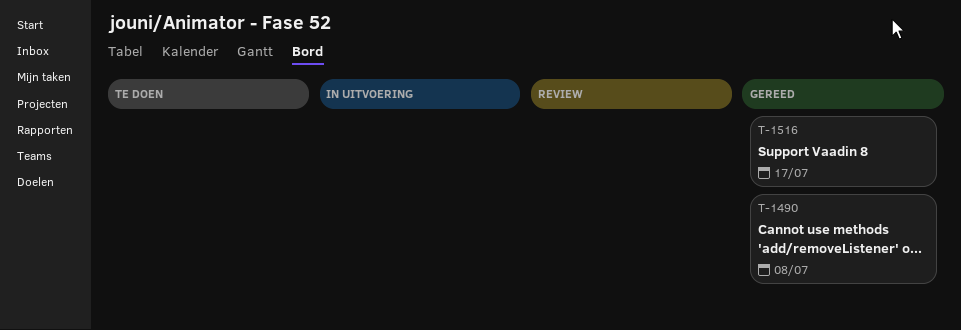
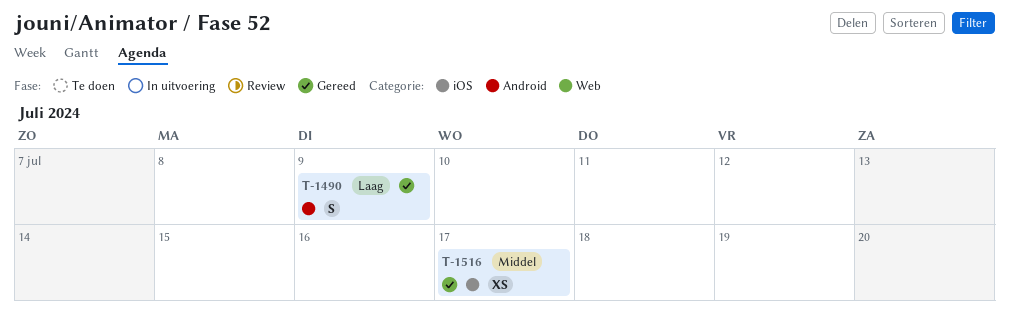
T-1490, due: Jul 8 -> Jul 9

